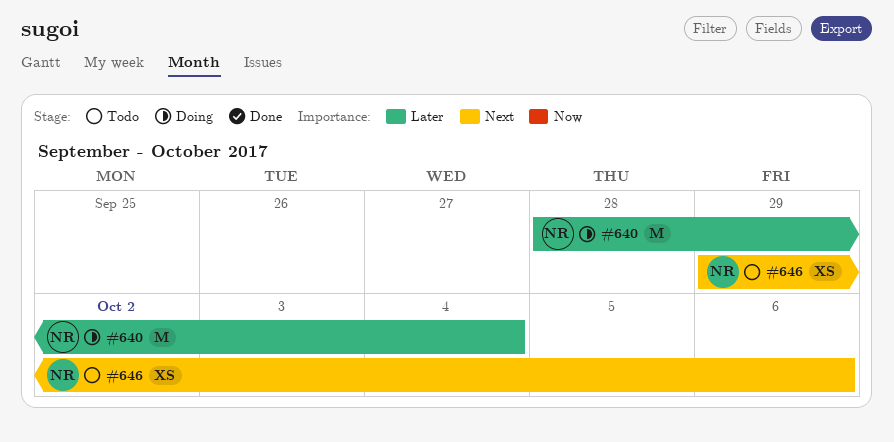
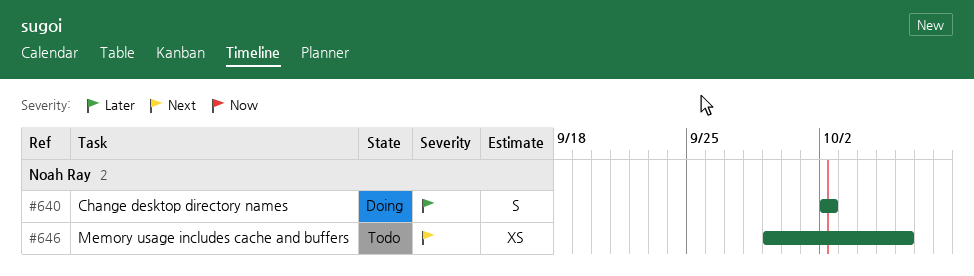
#640, estimate: M -> S
#640, start: Sep 28 -> Oct 2
#640, due: Oct 4 -> Oct 2

